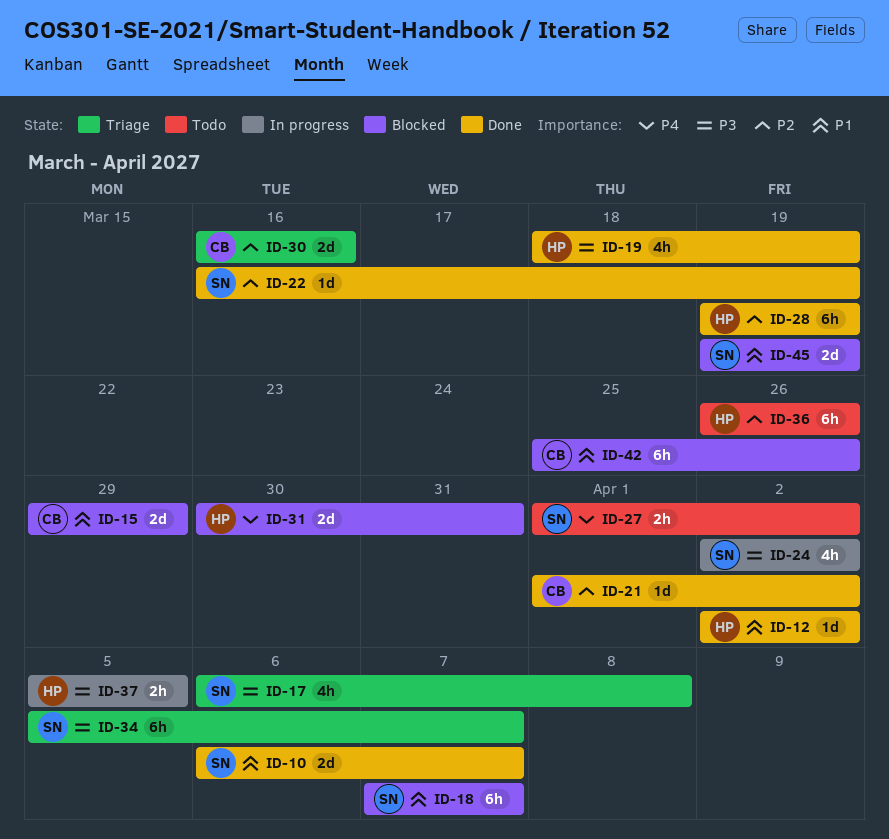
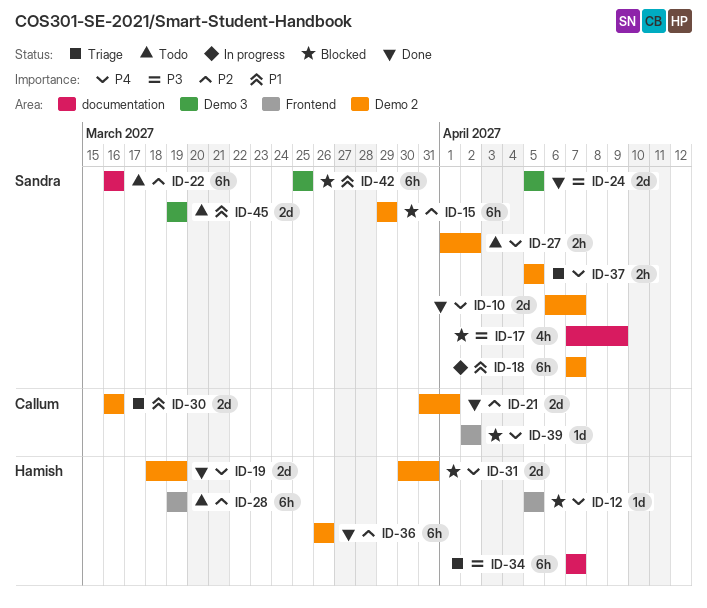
ID-10, priority: P1 -> P4
ID-12, status: Done -> Blocked
ID-12, priority: P1 -> P4
ID-12, start: Apr 2 -> Apr 5
ID-12, due: Apr 2 -> Apr 5
ID-15, owner: Callum -> Sandra
ID-15, priority: P1 -> P2
ID-15, estimate: 2d -> 6h
ID-17, status: Triage -> Blocked
ID-17, start: Apr 6 -> Apr 7
ID-17, due: Apr 8 -> Apr 9
ID-18, status: Blocked -> In progress
ID-19, priority: P3 -> P4
ID-19, estimate: 4h -> 2d
ID-21, estimate: 1d -> 2d
ID-21, start: Apr 1 -> Mar 31
ID-21, due: Apr 2 -> Apr 1
ID-22, status: Done -> Todo
ID-22, estimate: 1d -> 6h
ID-22, due: Mar 19 -> Mar 16
ID-24, status: In progress -> Done
ID-24, estimate: 4h -> 2d
ID-24, start: Apr 2 -> Apr 5
ID-24, due: Apr 2 -> Apr 5
ID-28, status: Done -> Todo
ID-30, priority: P2 -> P1
ID-34, owner: Sandra -> Hamish
ID-34, start: Apr 5 -> Apr 7
ID-36, status: Todo -> Done
ID-37, status: In progress -> Triage
ID-37, owner: Hamish -> Sandra
ID-37, priority: P3 -> P4
ID-39: none -> present
ID-42, owner: Callum -> Sandra
ID-42, due: Mar 26 -> Mar 25
ID-45, status: Blocked -> Todo

